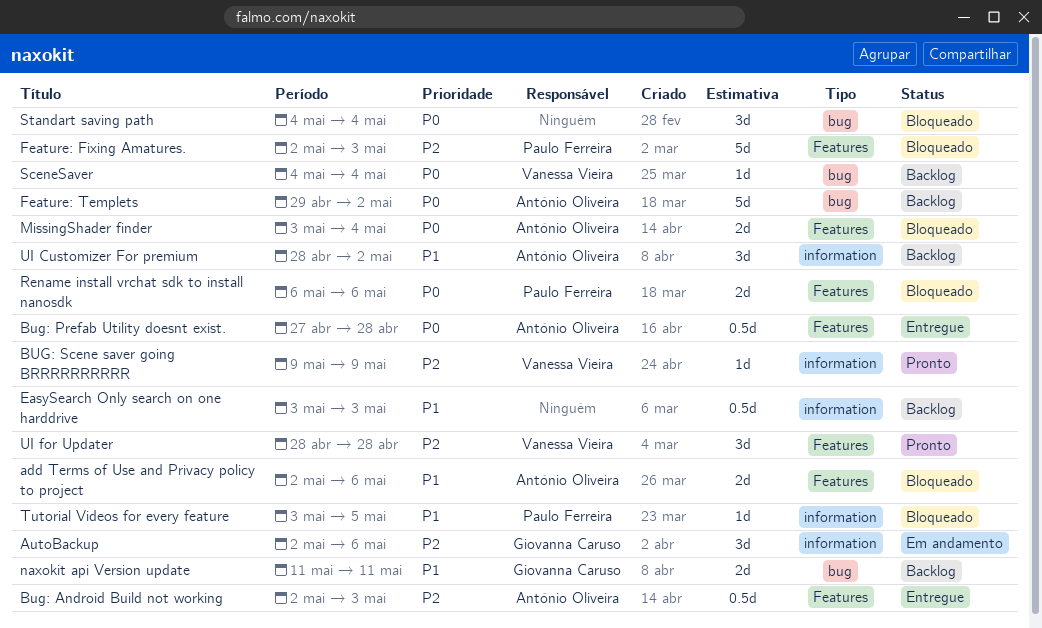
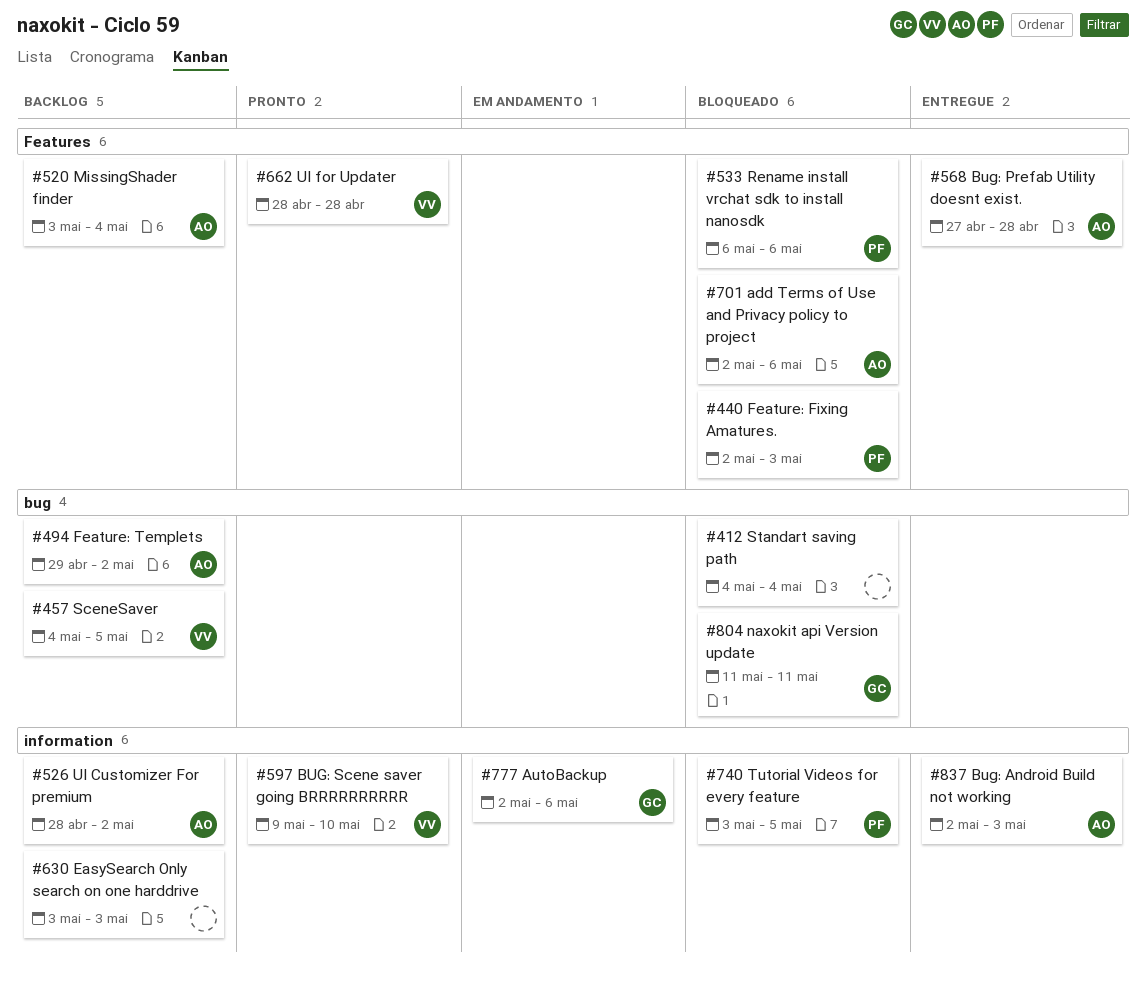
Bug: Android Build not working, label: Features -> information
BUG: Scene saver going BRRRRRRRRRR, due: May 9 -> May 10
MissingShader finder, status: Bloqueado -> Backlog
naxokit api Version update, status: Backlog -> Bloqueado
SceneSaver, due: May 4 -> May 5

